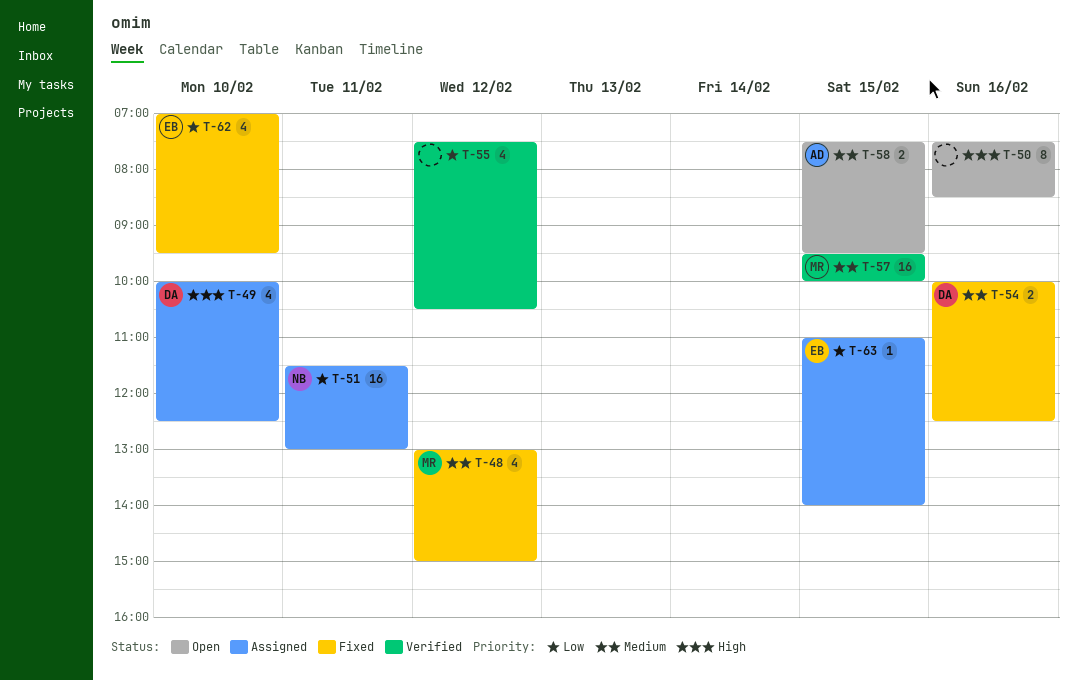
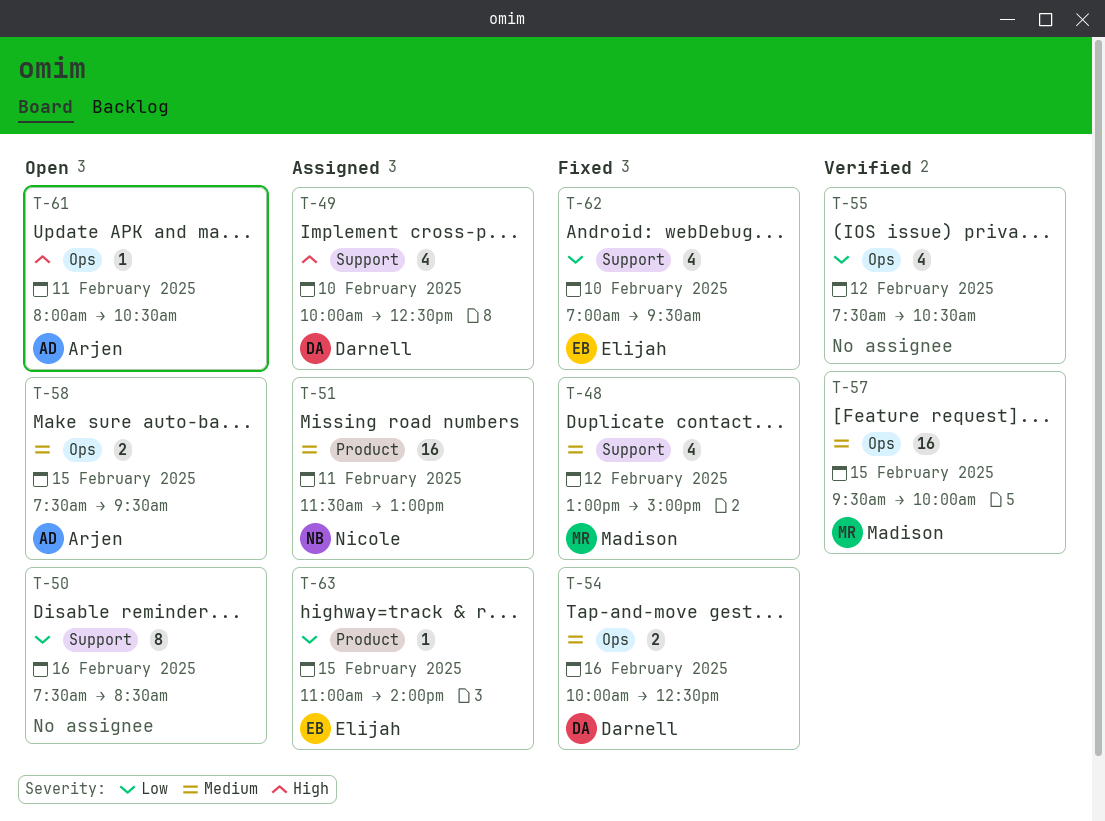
T-50, priority: High -> Low
T-51, priority: Low -> Medium
T-61: none -> present

